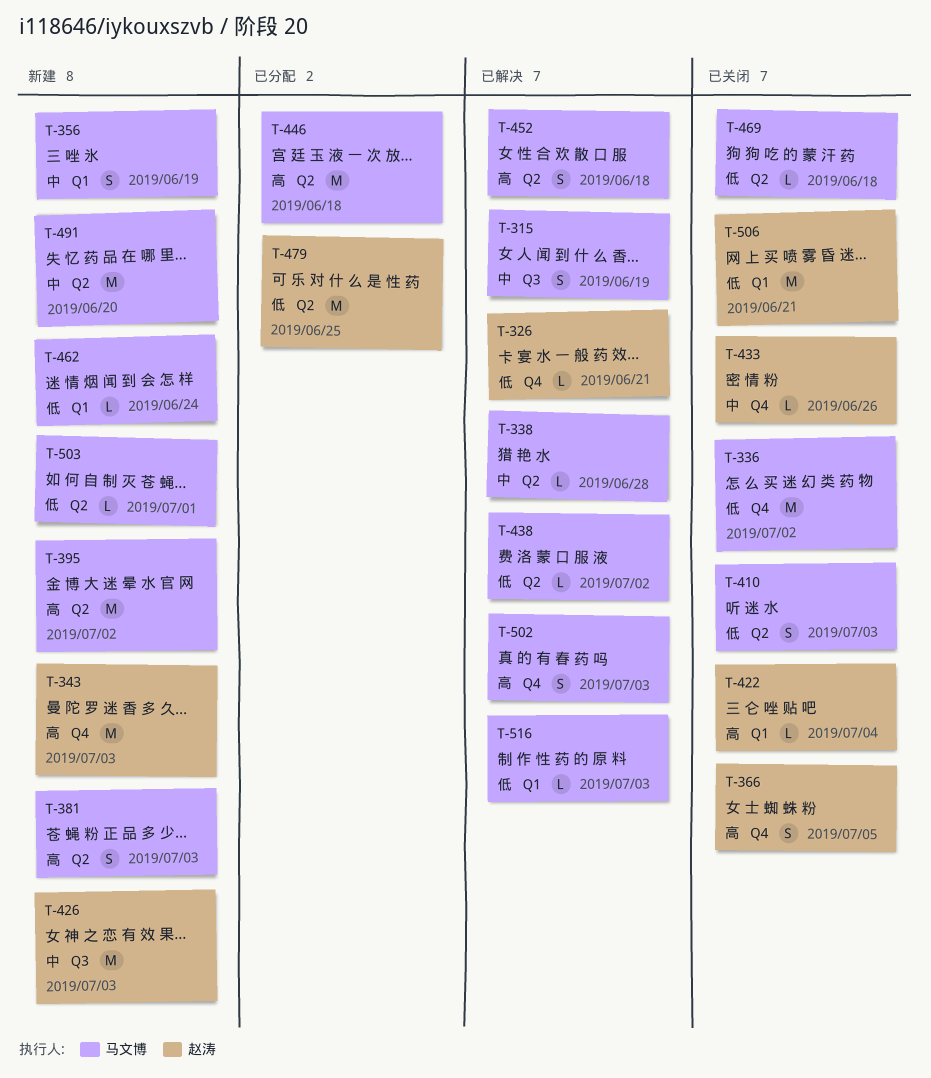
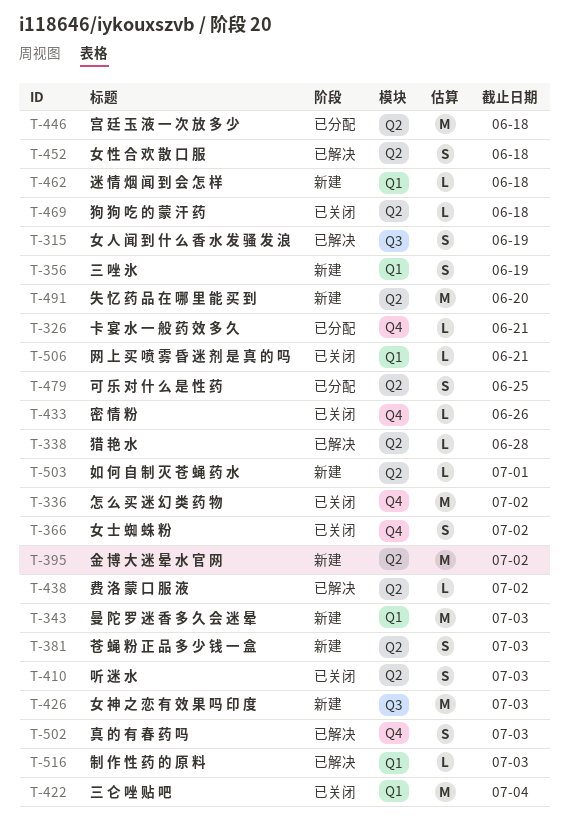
T-326, status: 已解决 -> 已分配
T-343, label: Q4 -> Q1
T-366, due: Jul 5 -> Jul 2
T-422, estimate: L -> M
T-462, due: Jun 24 -> Jun 18
T-479, estimate: M -> S
T-506, estimate: M -> L

